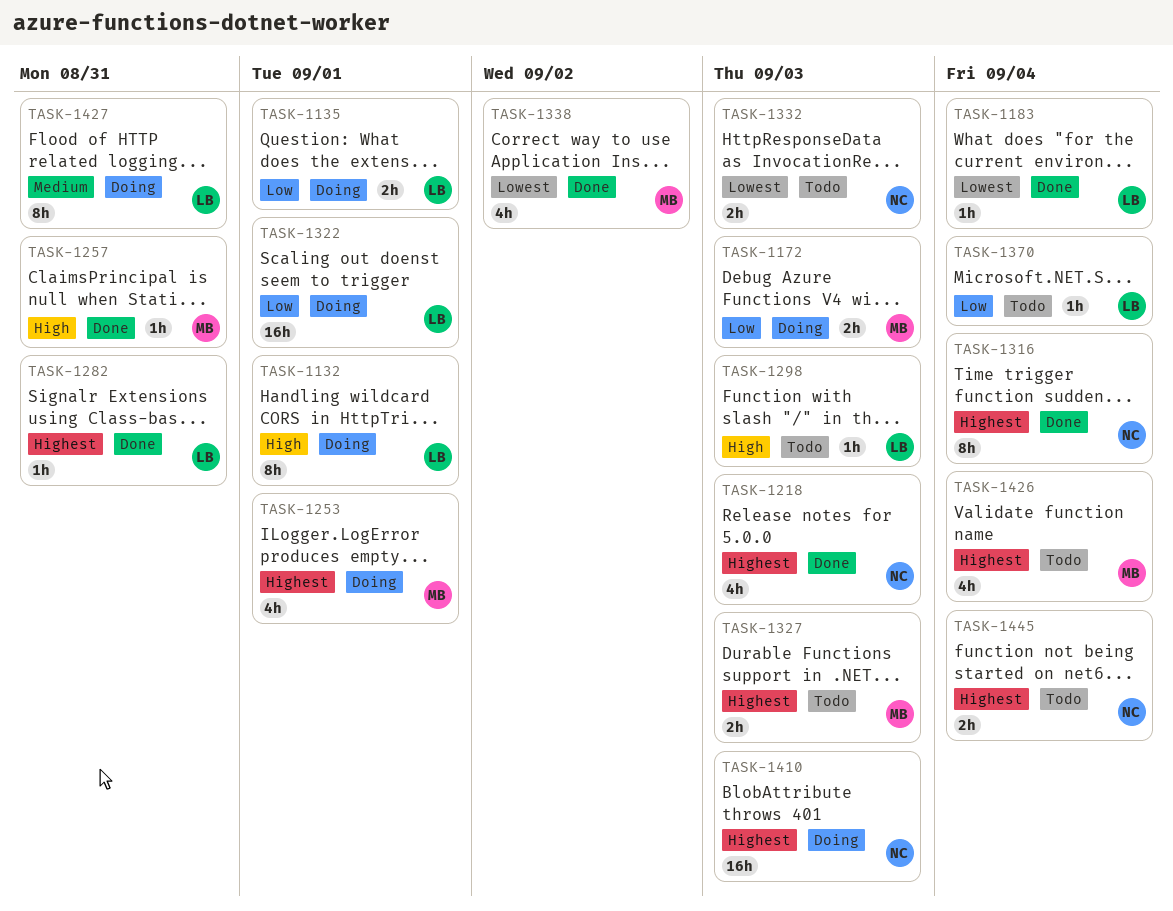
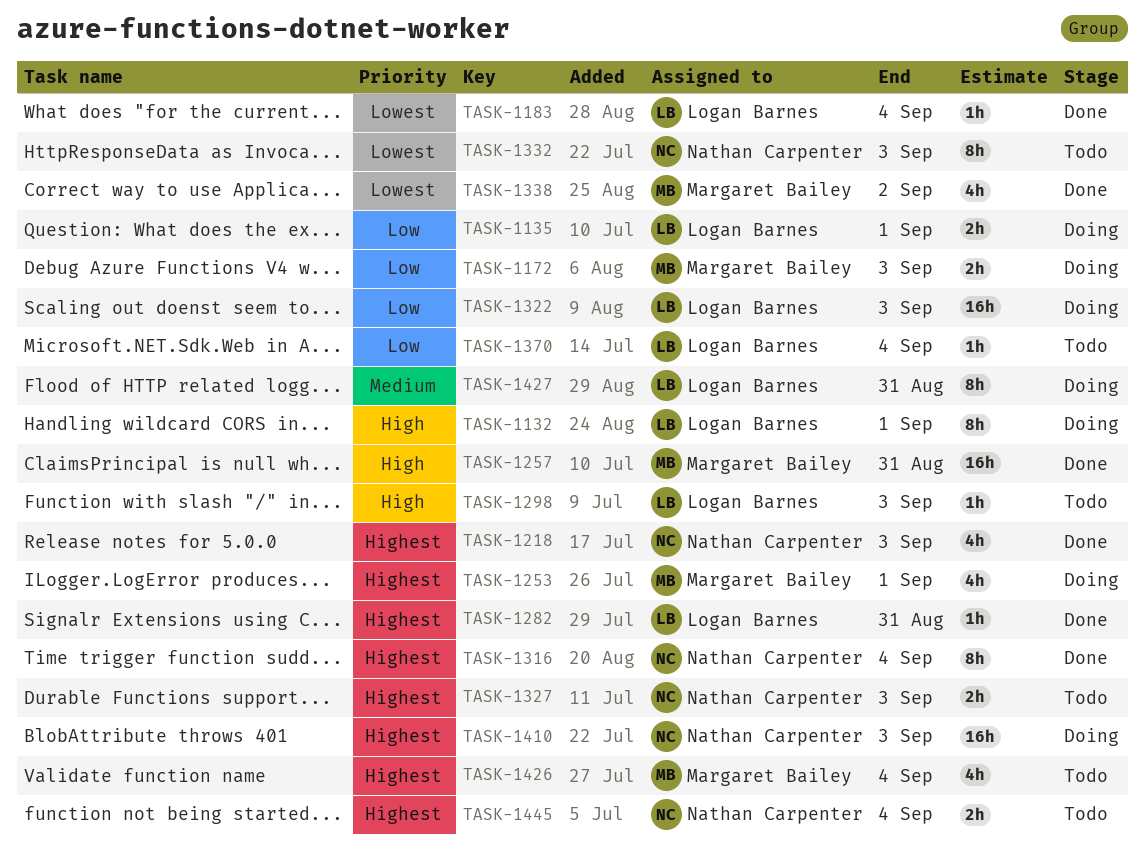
TASK-1257, estimate: 1h -> 16h
TASK-1322, due: Sep 1 -> Sep 3
TASK-1327, owner: Margaret Bailey -> Nathan Carpenter
TASK-1332, estimate: 2h -> 8h

